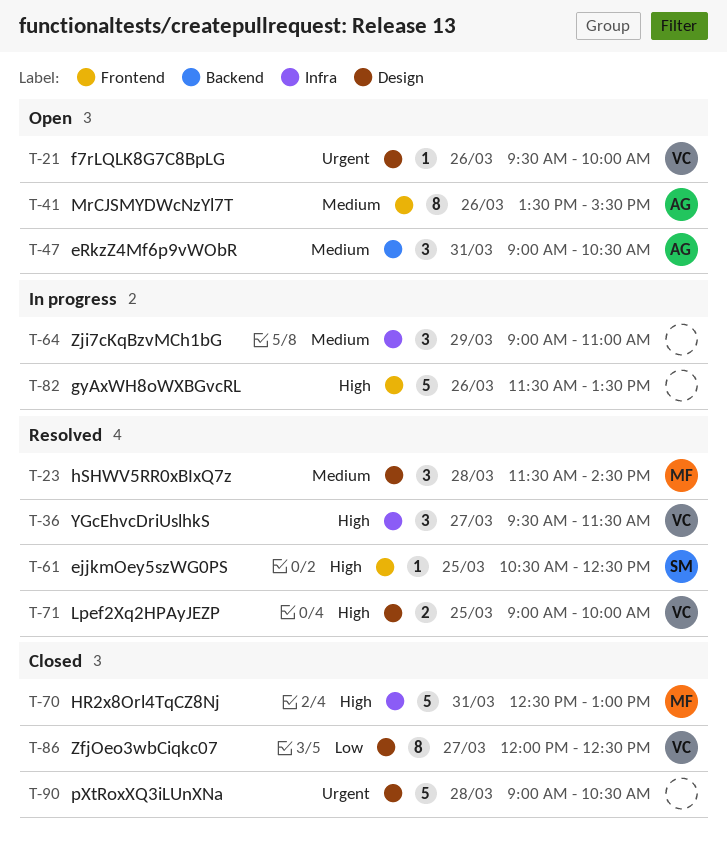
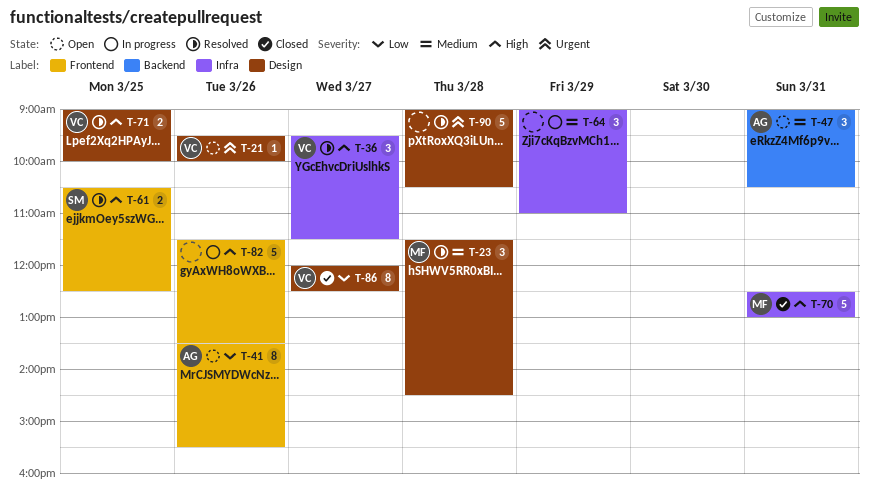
T-41, priority: Medium -> Low
T-61, estimate: 1 -> 2
T-90, status: Closed -> Resolved

